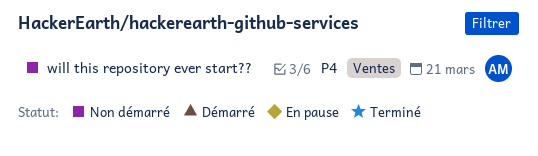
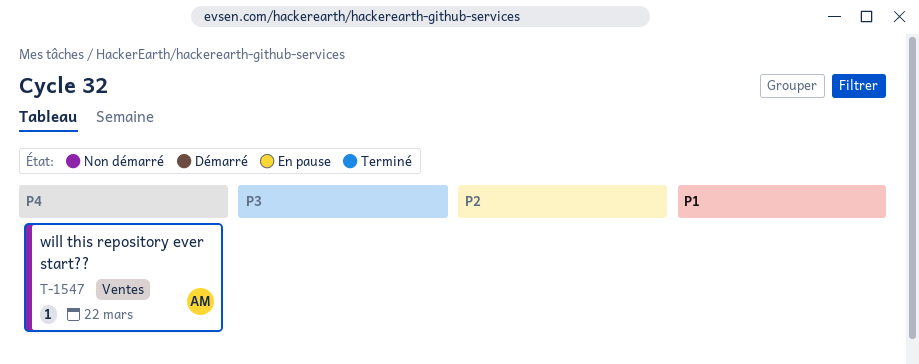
will this repository ever start??, due: Mar 21 -> Mar 22

